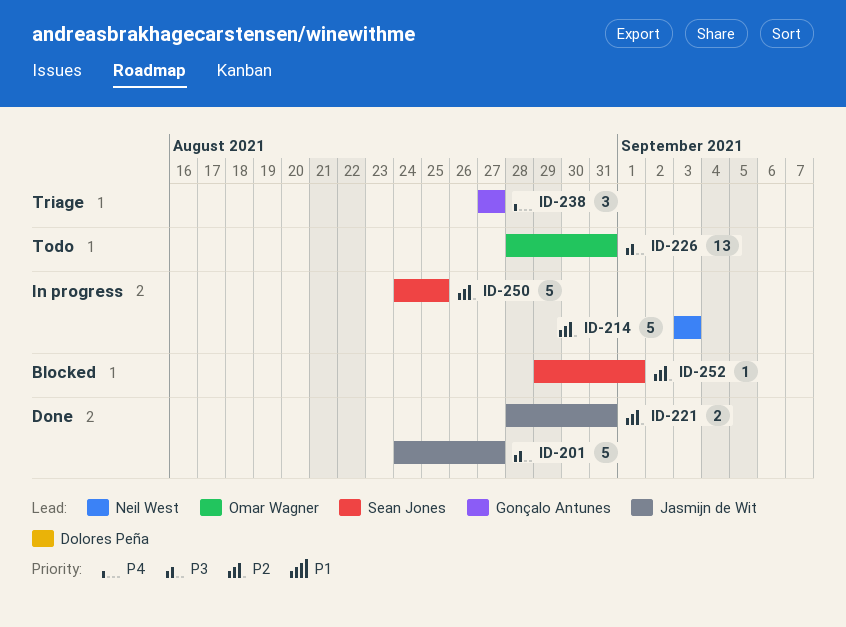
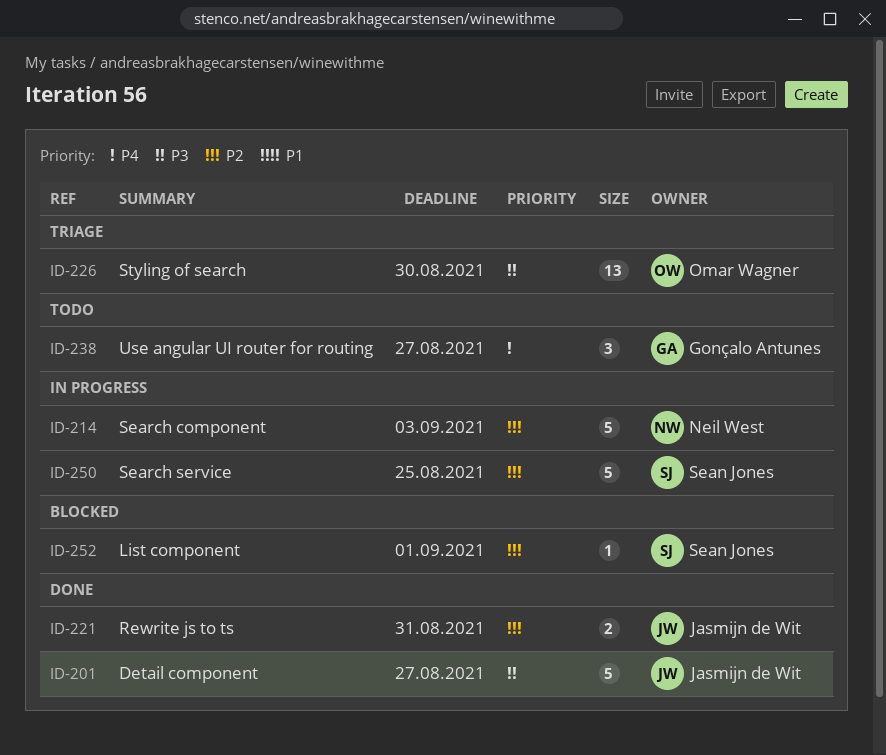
ID-226, status: Todo -> Triage
ID-226, due: Aug 31 -> Aug 30
ID-238, status: Triage -> Todo

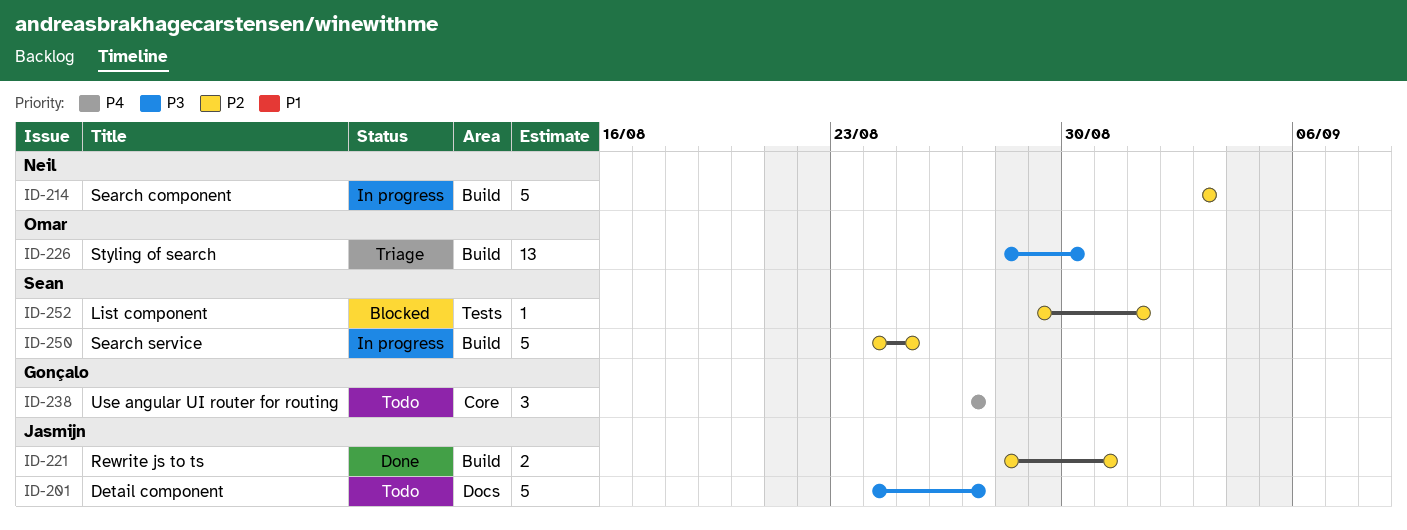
ID-201, status: Done -> Todo

